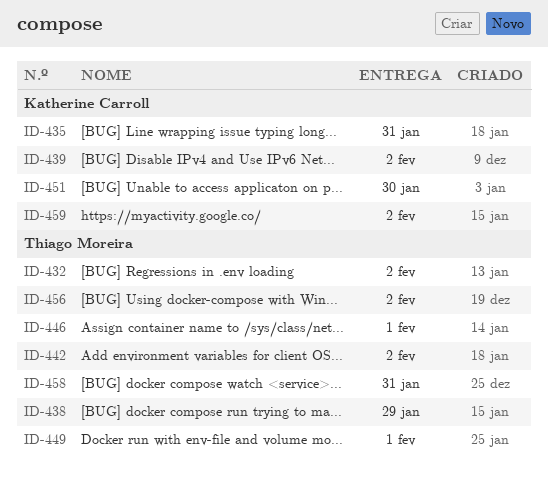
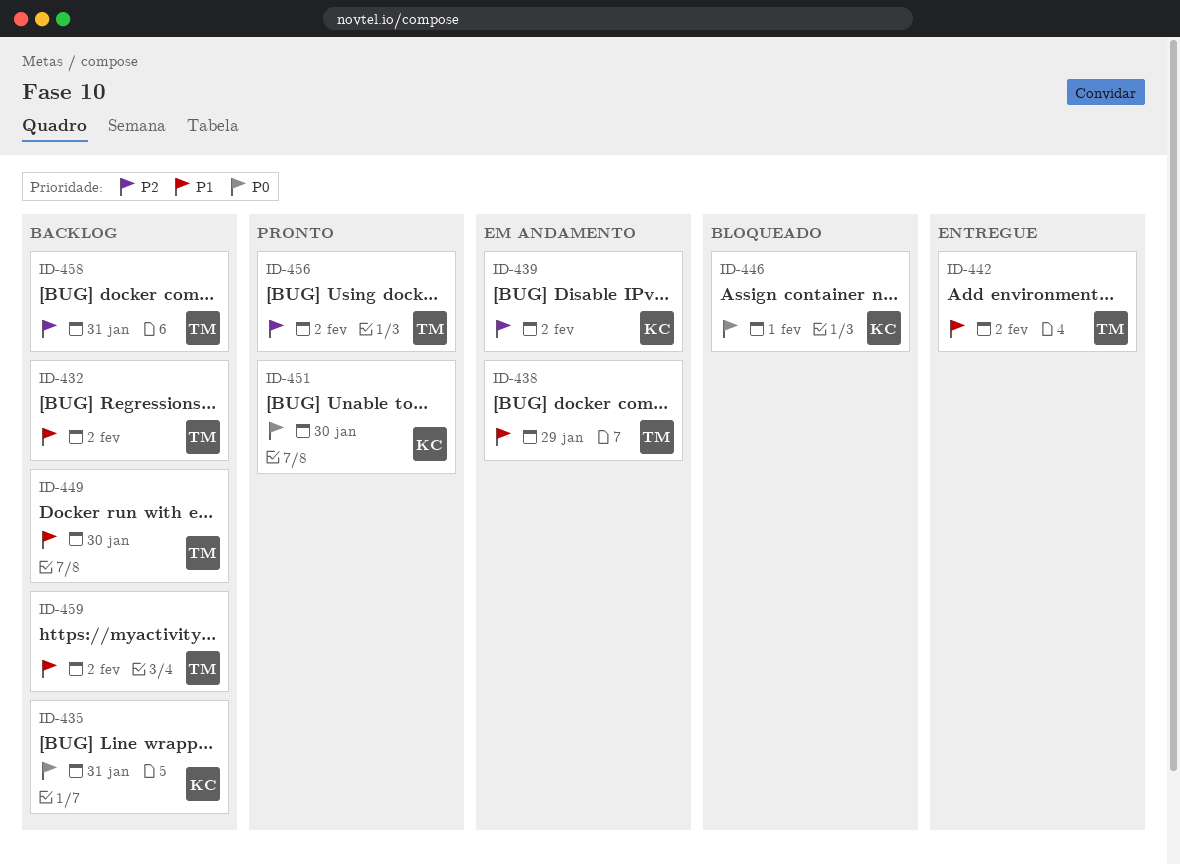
ID-446, owner: Thiago Moreira -> Katherine Carroll
ID-449, due: Feb 1 -> Jan 30
ID-459, owner: Katherine Carroll -> Thiago Moreira

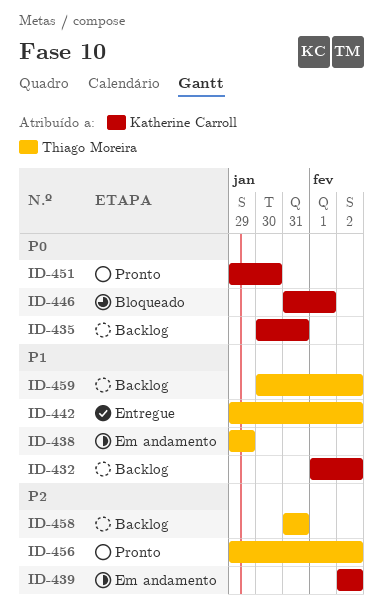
ID-432, owner: Thiago Moreira -> Katherine Carroll
ID-449: present -> none

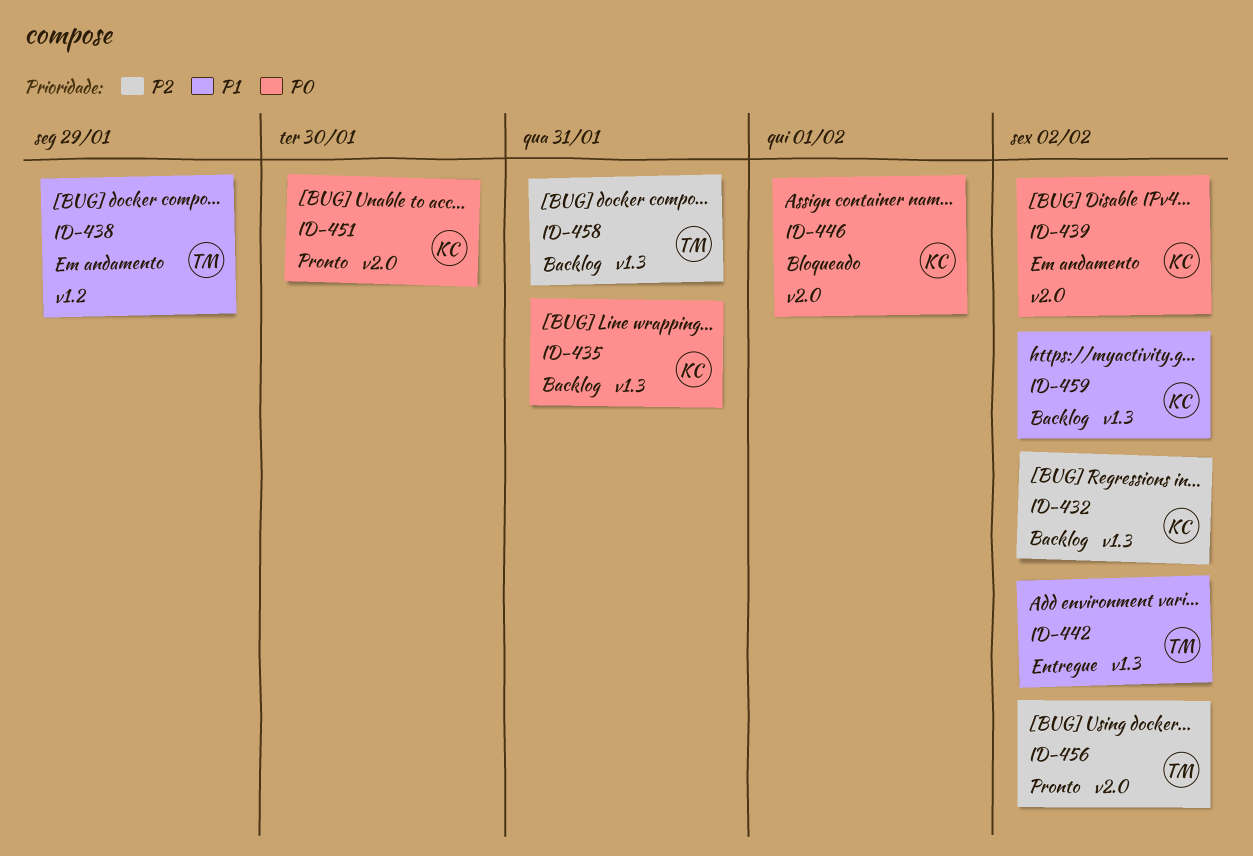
ID-432, priority: P1 -> P2
ID-439, priority: P2 -> P0
ID-459, owner: Thiago Moreira -> Katherine Carroll

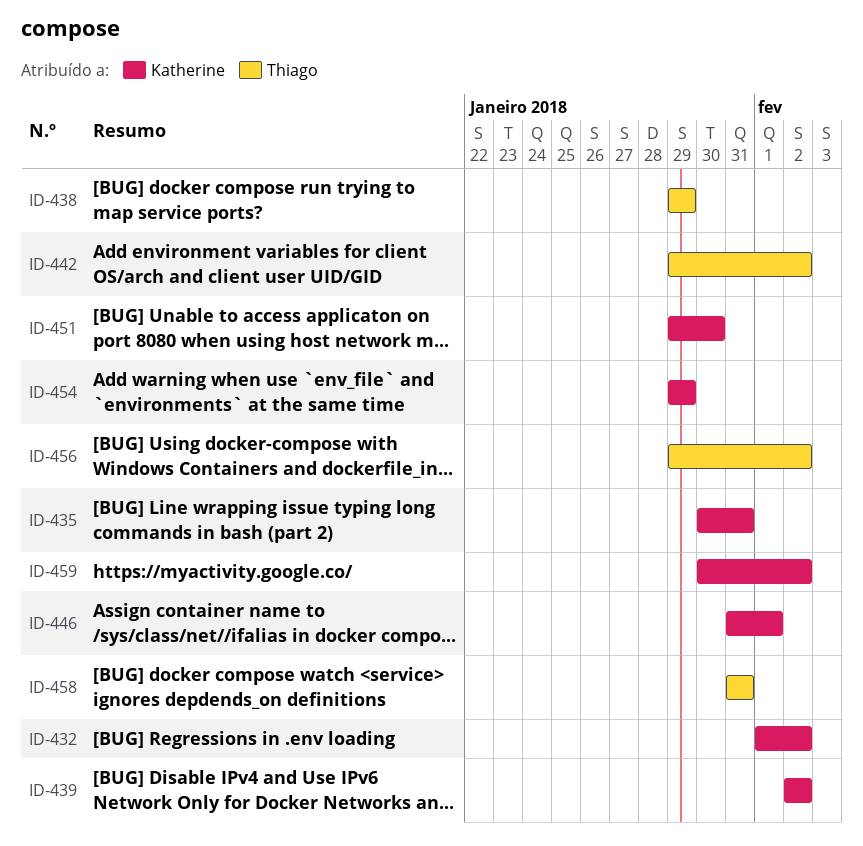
ID-454: none -> present

